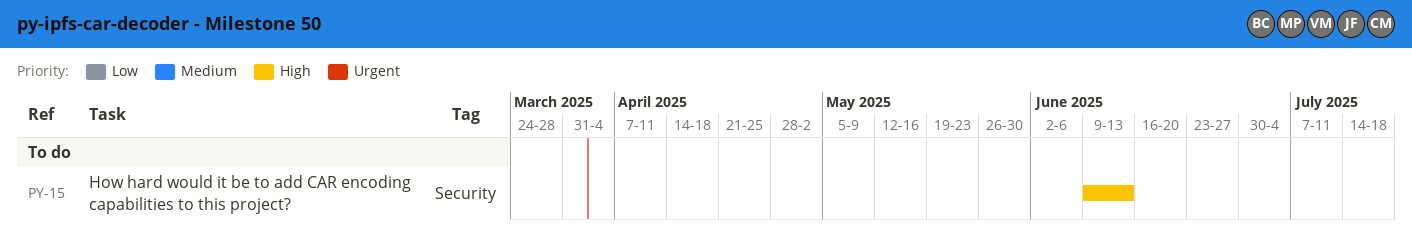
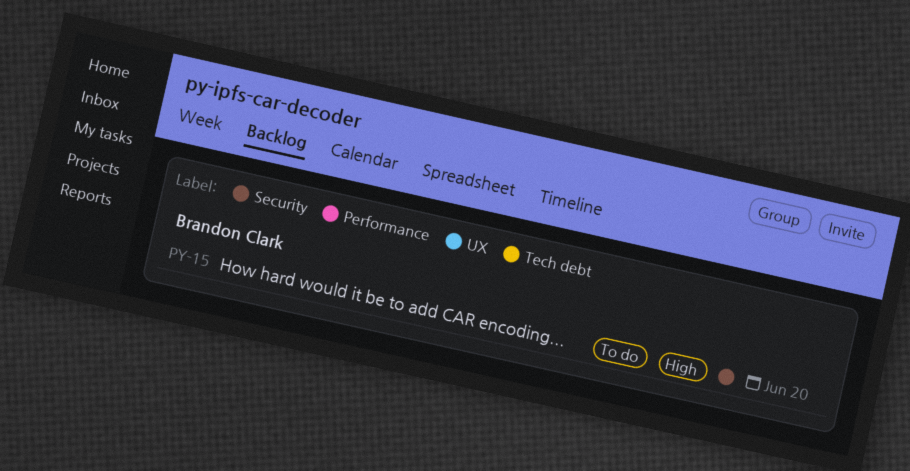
PY-15, due: Jun 13 -> Jun 20

